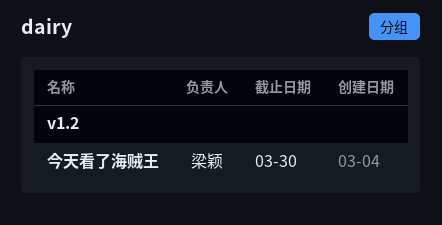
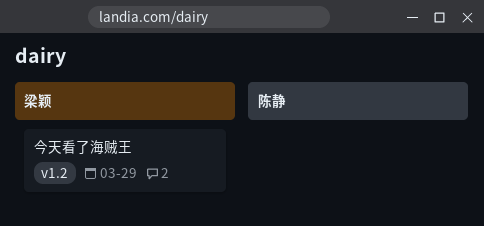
今天看了海贼王, due: Mar 30 -> Mar 29

